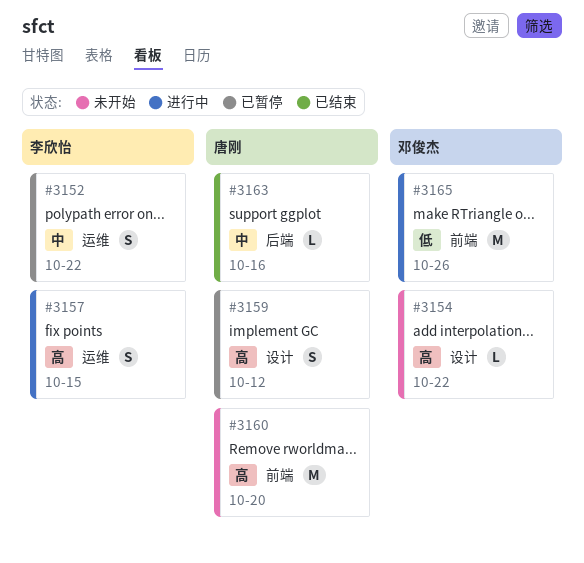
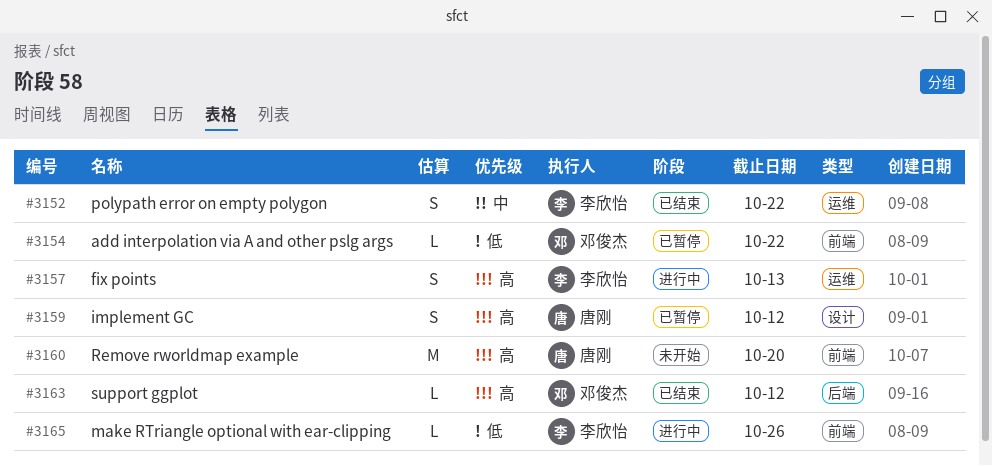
#3152, status: 已暂停 -> 已结束
#3154, status: 未开始 -> 已暂停
#3154, priority: 高 -> 低
#3154, label: 设计 -> 前端
#3157, due: Oct 15 -> Oct 13
#3163, owner: 唐刚 -> 邓俊杰
#3163, priority: 中 -> 高
#3163, due: Oct 16 -> Oct 12
#3165, owner: 邓俊杰 -> 李欣怡
#3165, estimate: M -> L

